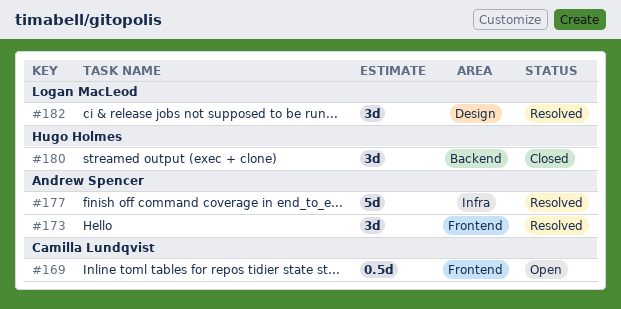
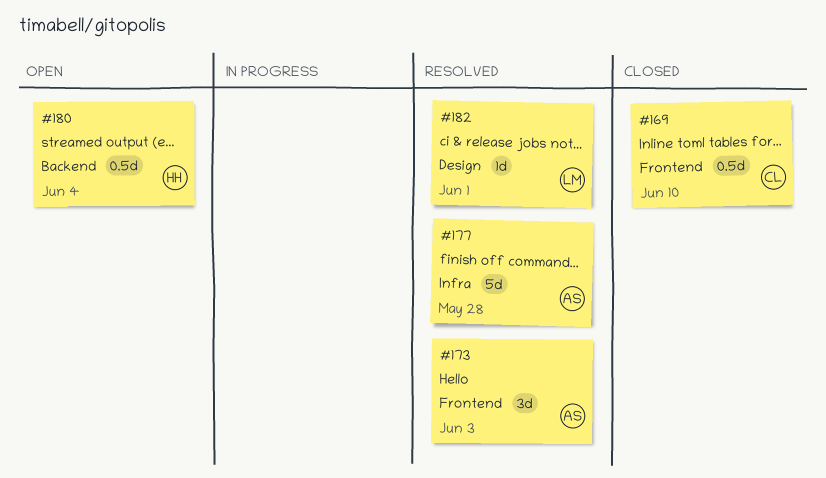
#169, status: Open -> Closed
#180, status: Closed -> Open
#180, estimate: 3d -> 0.5d
#182, estimate: 3d -> 1d

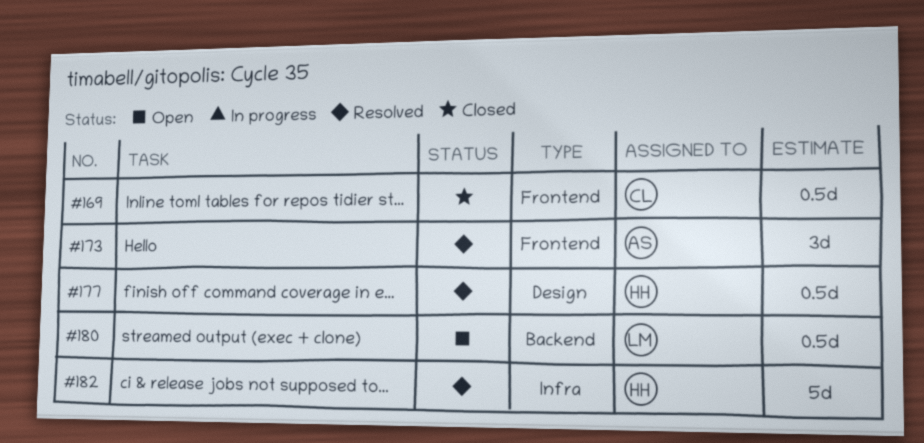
#177, owner: AS -> HH
#177, label: Infra -> Design
#177, estimate: 5d -> 0.5d
#180, owner: HH -> LM
#182, owner: LM -> HH
#182, label: Design -> Infra
#182, estimate: 1d -> 5d

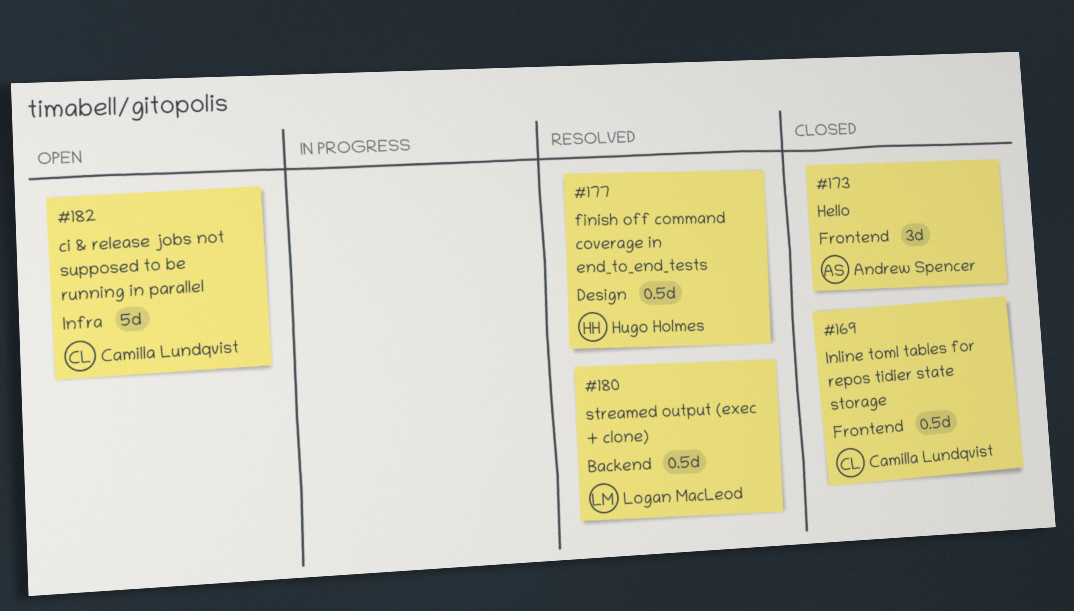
#173, status: Resolved -> Closed
#180, status: Open -> Resolved
#182, status: Resolved -> Open
#182, owner: Hugo Holmes -> Camilla Lundqvist

